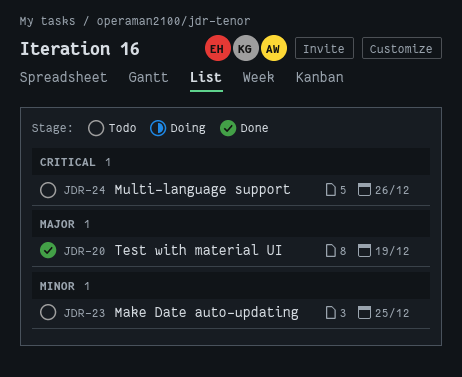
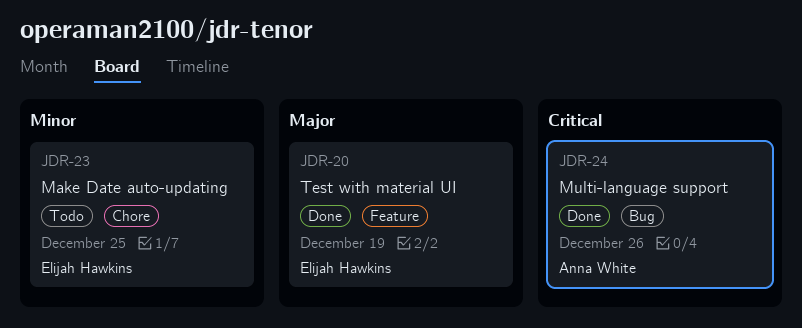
JDR-24, status: Todo -> Done

